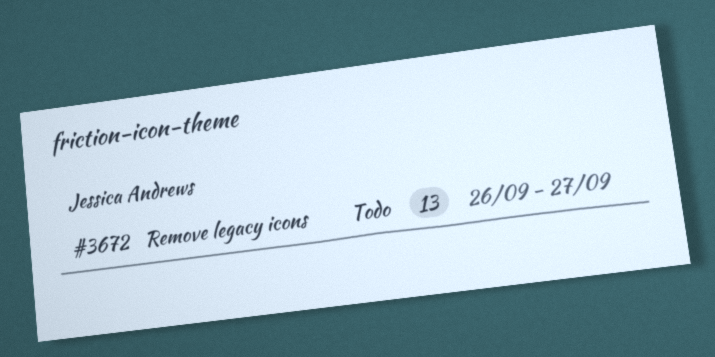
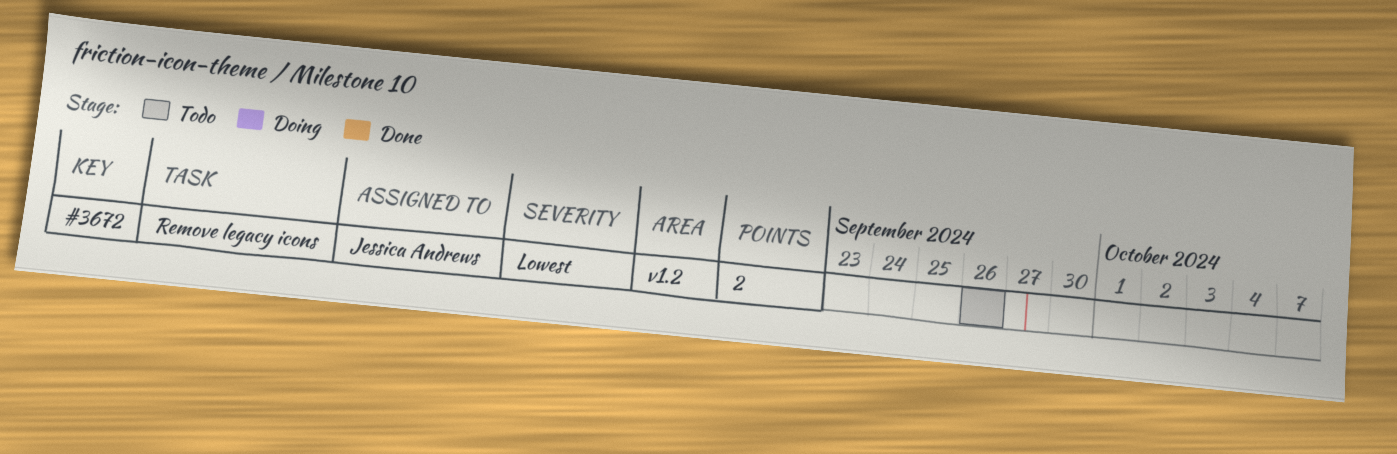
#3672, estimate: 13 -> 2
#3672, due: Sep 27 -> Sep 26

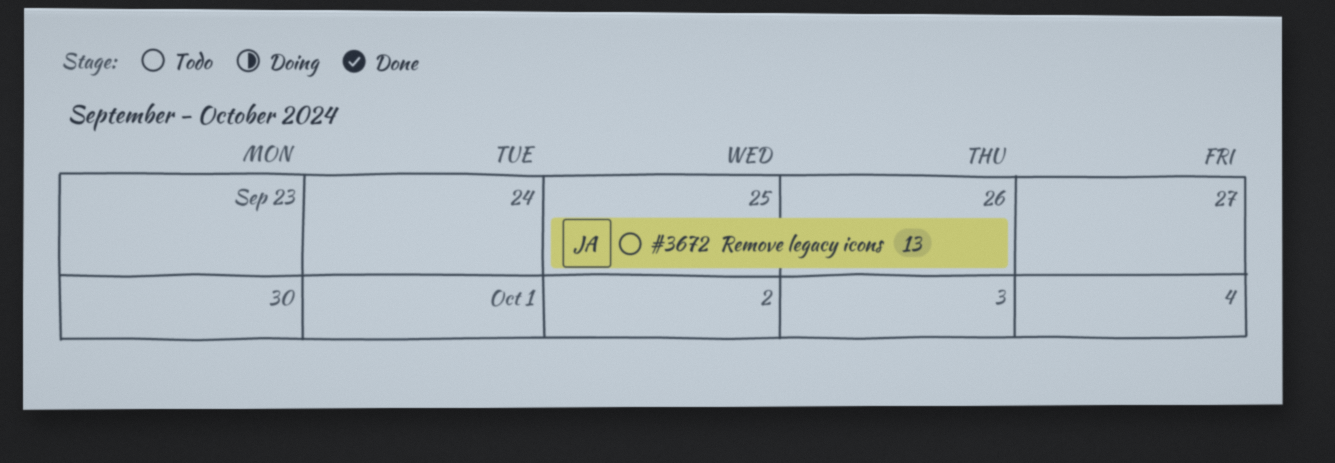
#3672, estimate: 2 -> 13
#3672, start: Sep 26 -> Sep 25

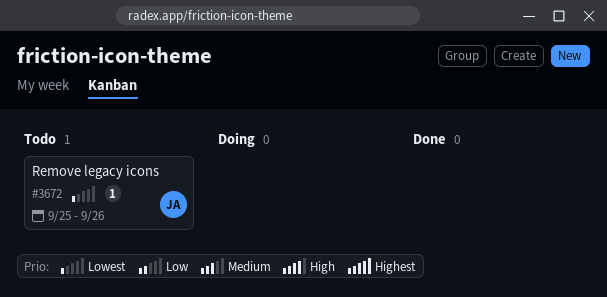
#3672, estimate: 13 -> 1

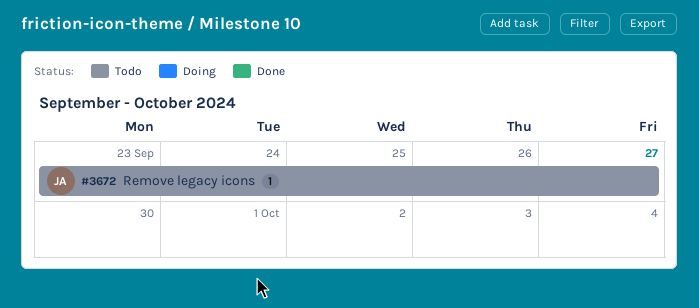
#3672, start: Sep 25 -> Sep 23
#3672, due: Sep 26 -> Sep 27

